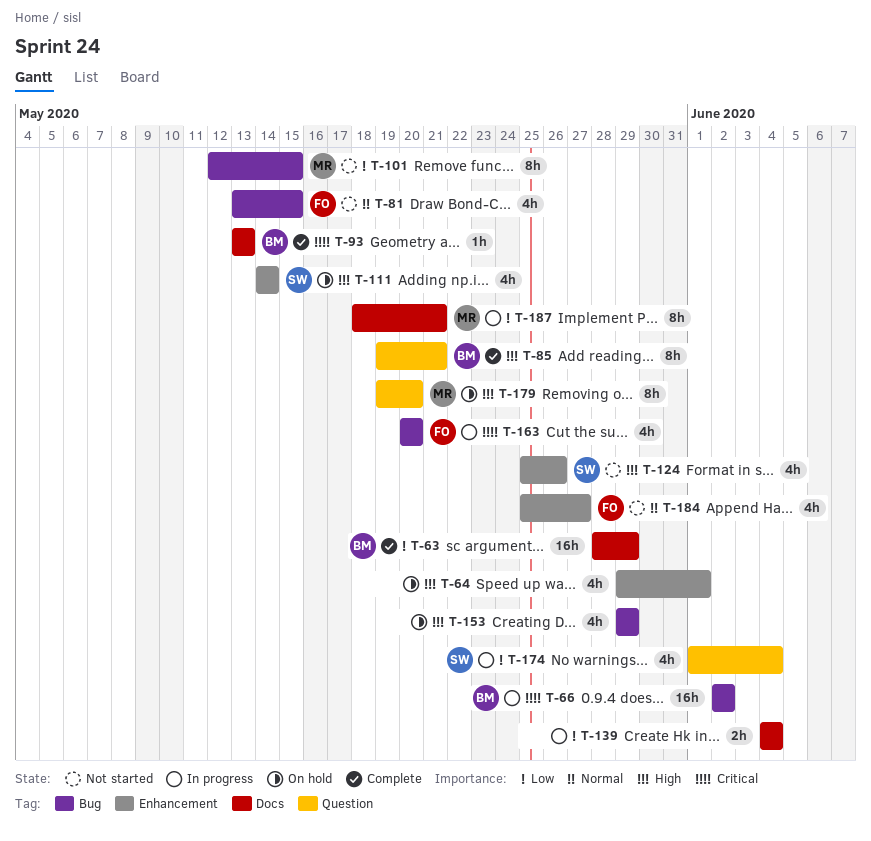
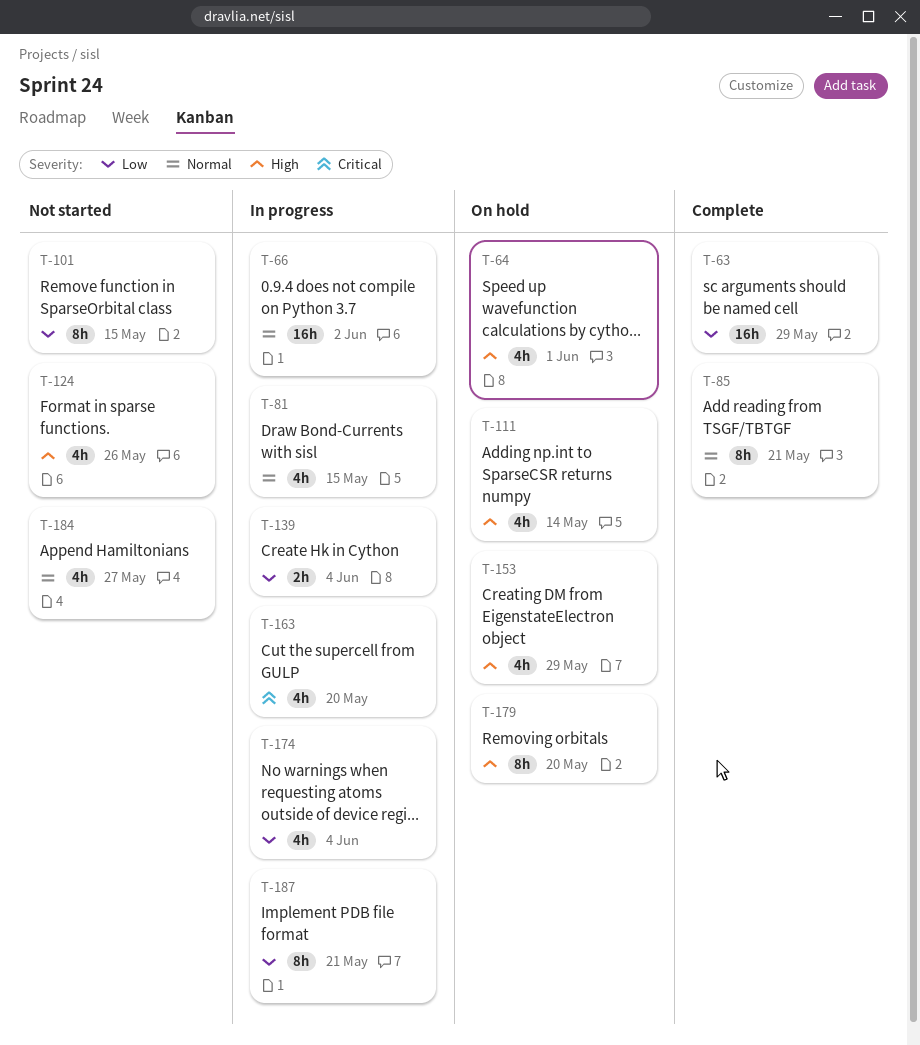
T-66, priority: Critical -> Normal
T-81, status: Not started -> In progress
T-85, priority: High -> Normal
T-93: present -> none

